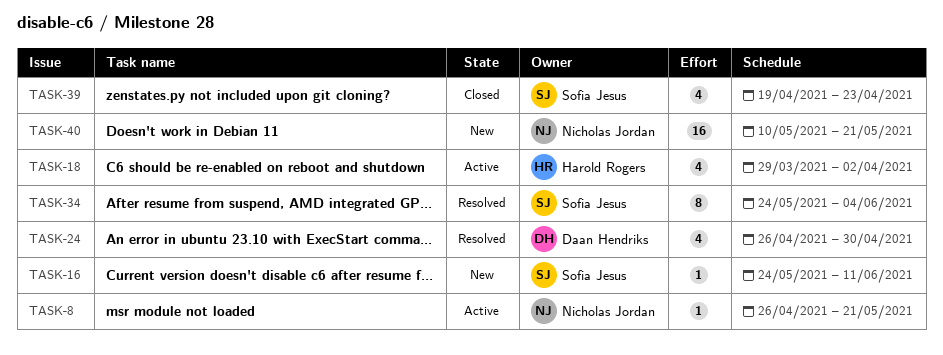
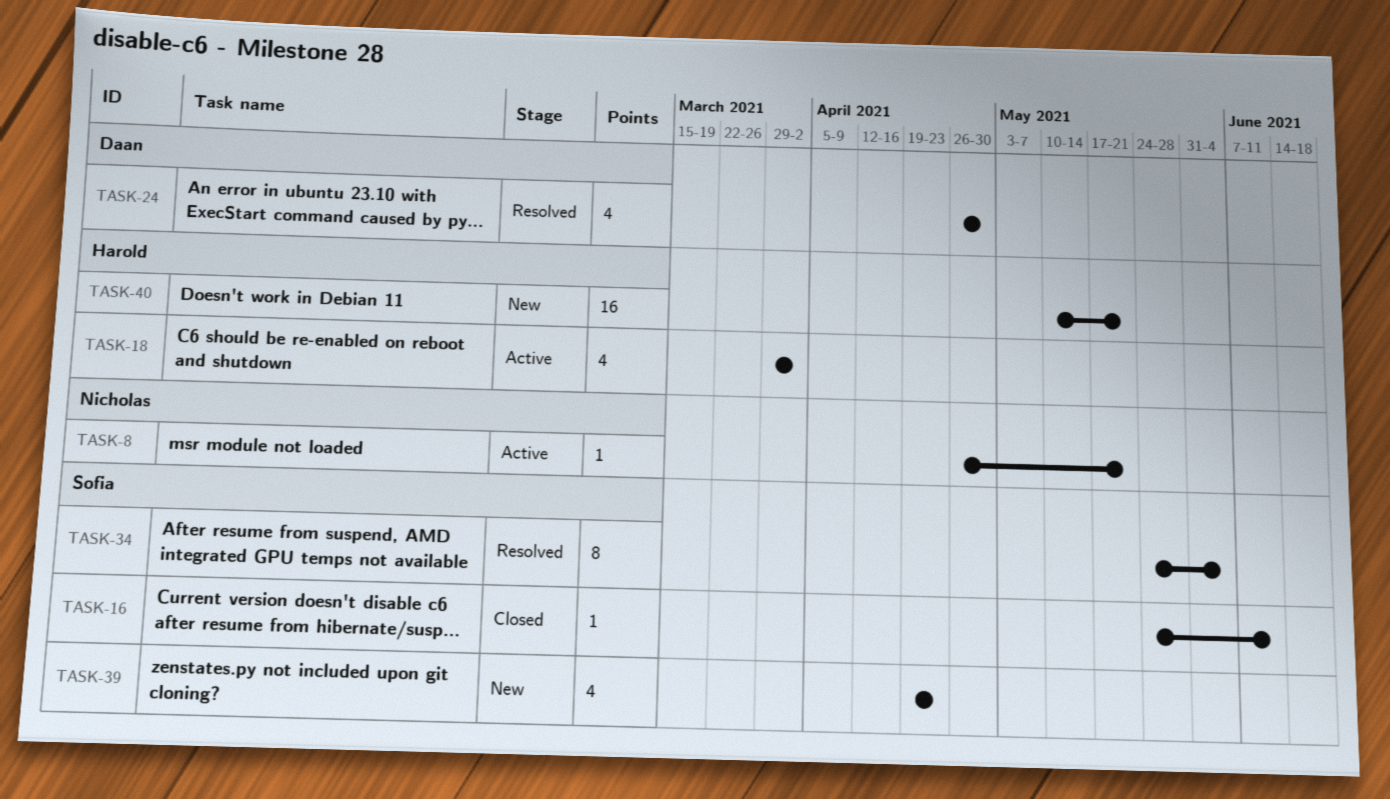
TASK-16, status: New -> Closed
TASK-39, status: Closed -> New
TASK-40, owner: Nicholas Jordan -> Harold Rogers

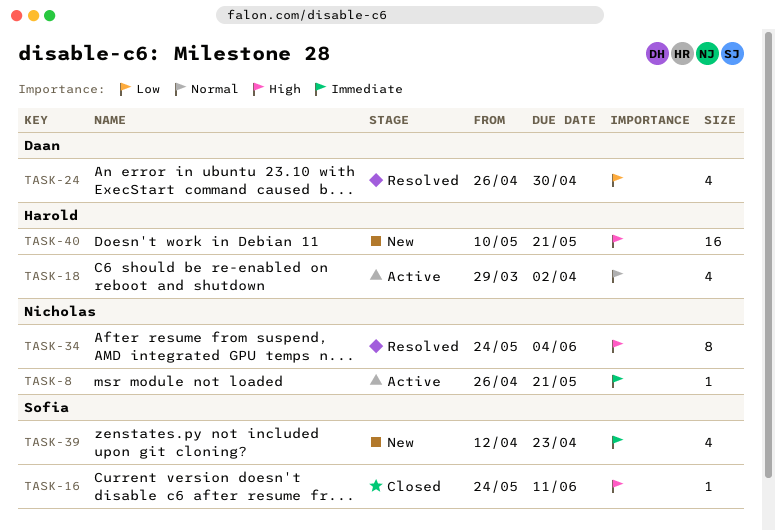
TASK-34, owner: Sofia -> Nicholas
TASK-39, start: Apr 19 -> Apr 12

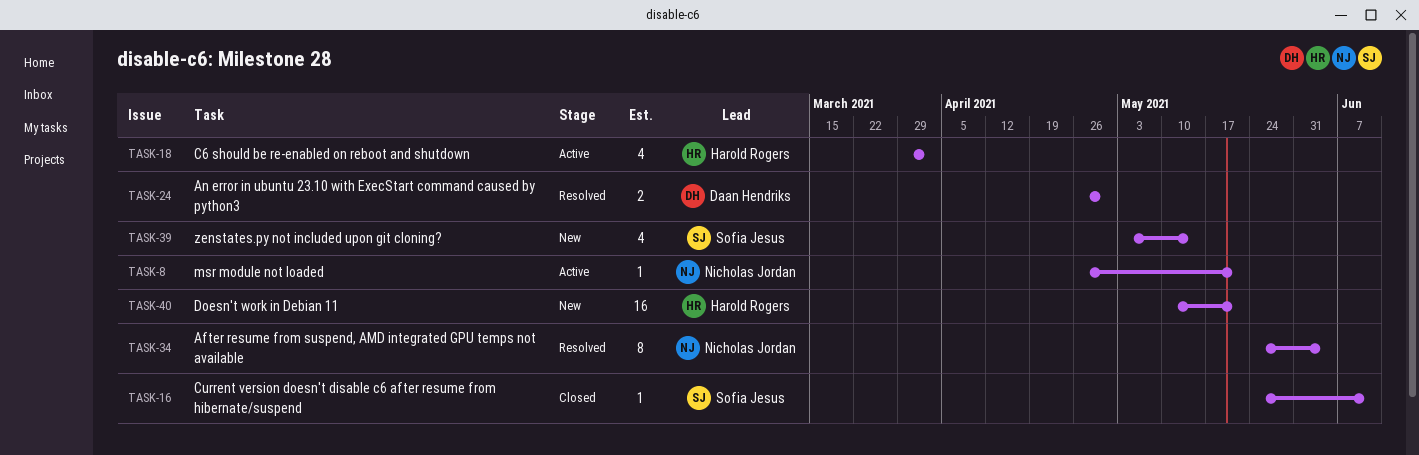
TASK-24, estimate: 4 -> 2
TASK-39, start: Apr 12 -> May 3
TASK-39, due: Apr 23 -> May 14

